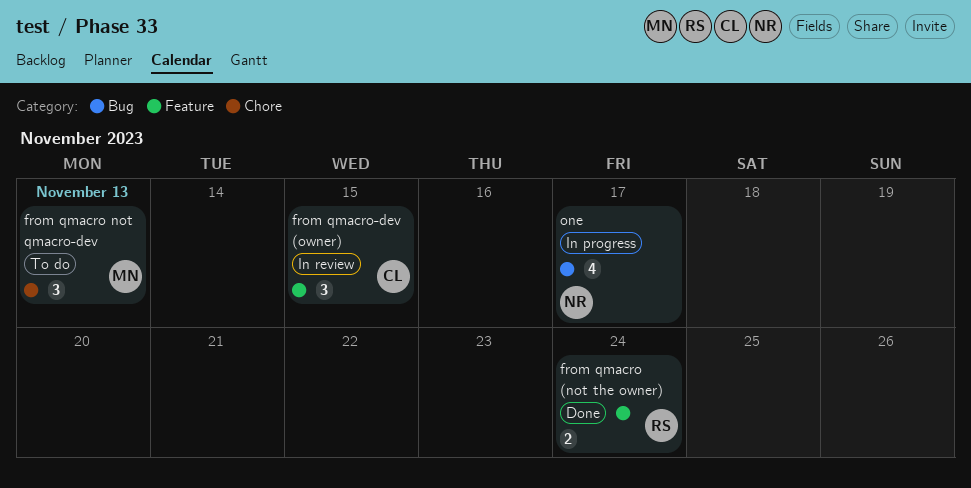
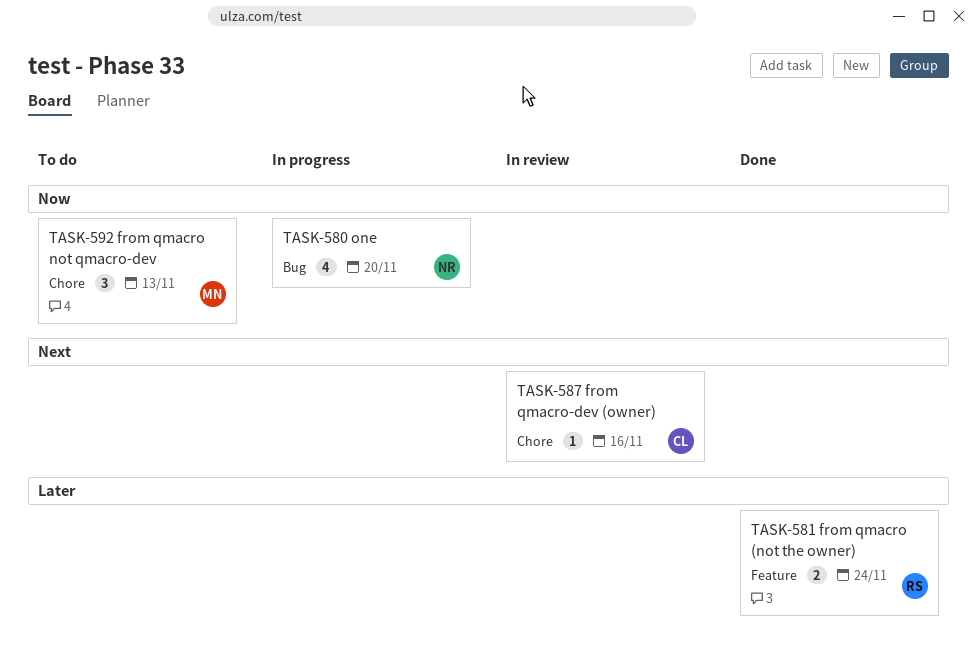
from qmacro-dev (owner), label: Feature -> Chore
from qmacro-dev (owner), estimate: 3 -> 1
from qmacro-dev (owner), due: Nov 15 -> Nov 16
one, due: Nov 17 -> Nov 20

